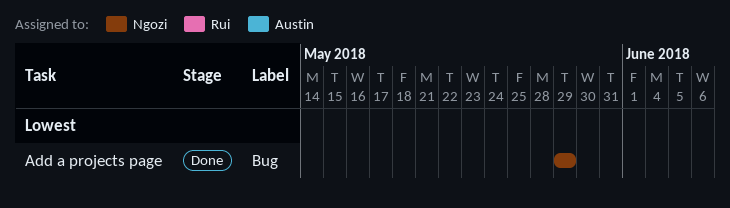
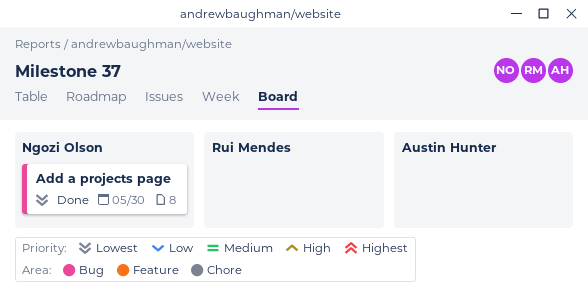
Add a projects page, due: May 29 -> May 30

